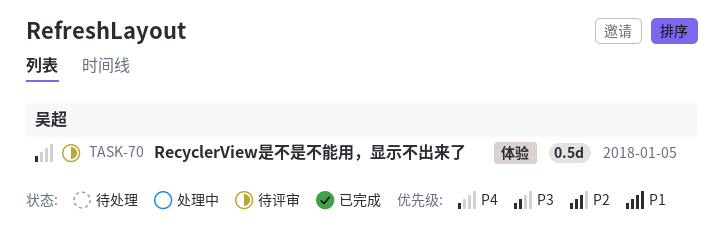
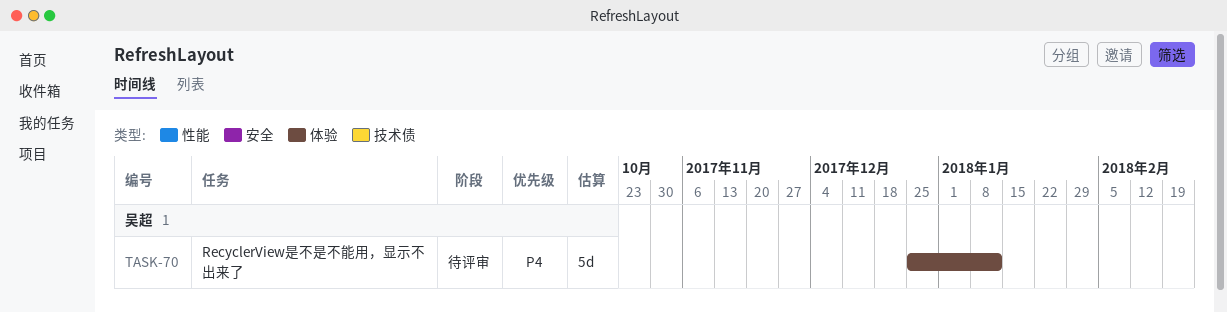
TASK-70, estimate: 0.5d -> 5d
TASK-70, due: Jan 5 -> Jan 12

